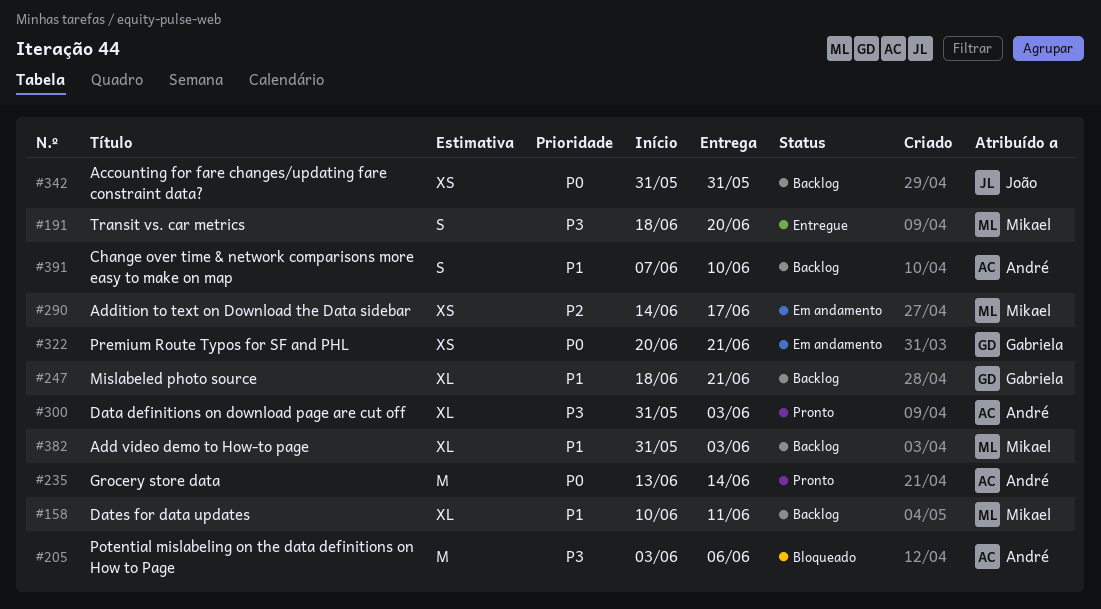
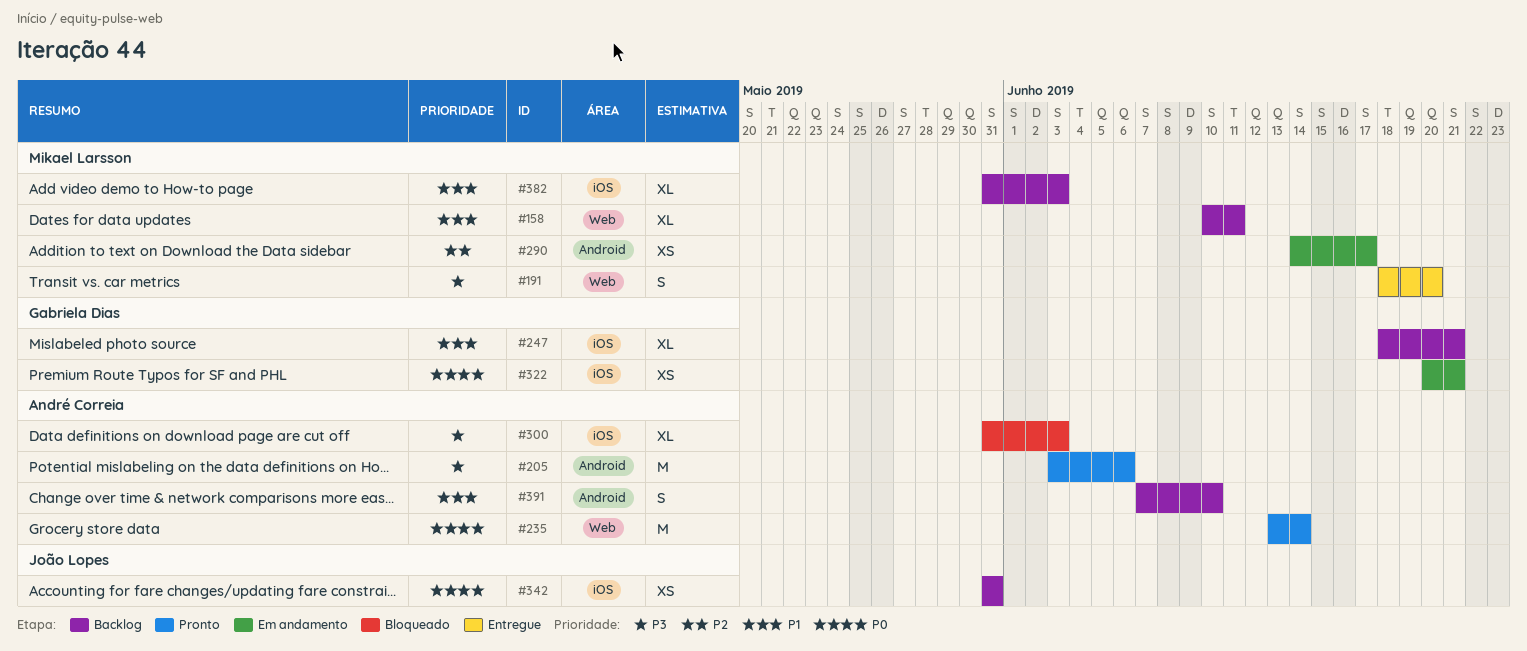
#205, status: Bloqueado -> Pronto
#300, status: Pronto -> Bloqueado

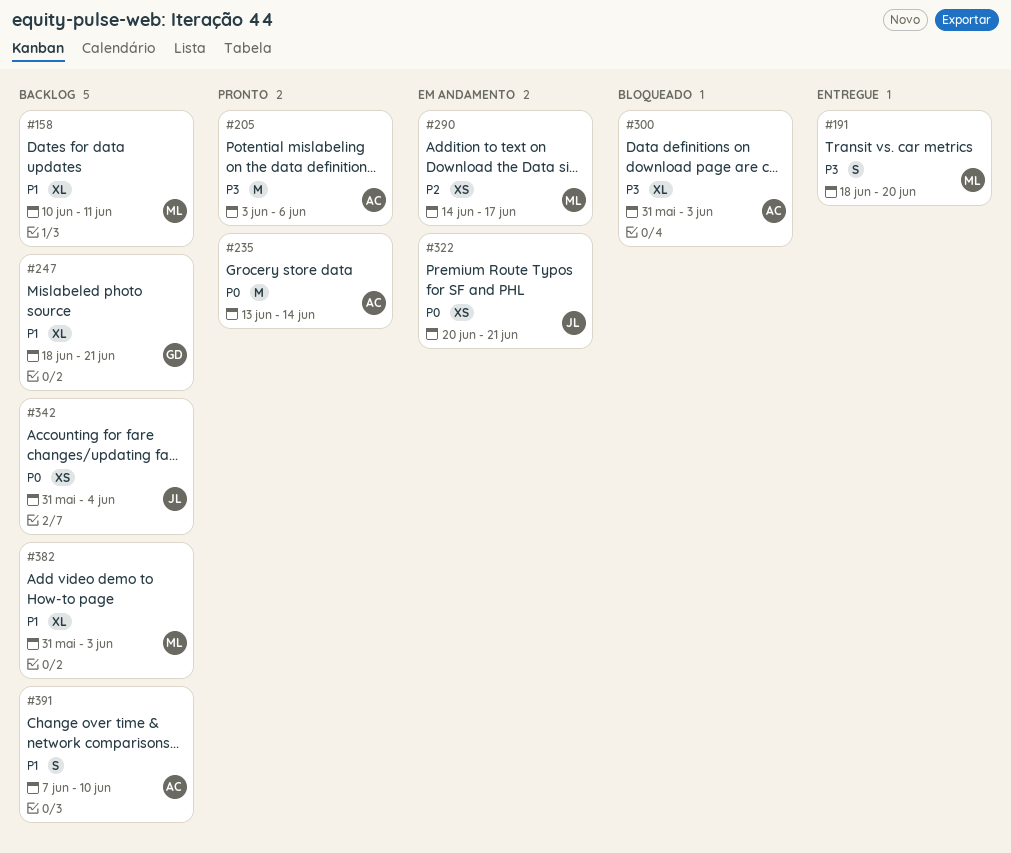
#322, owner: Gabriela Dias -> João Lopes
#342, due: May 31 -> Jun 4

